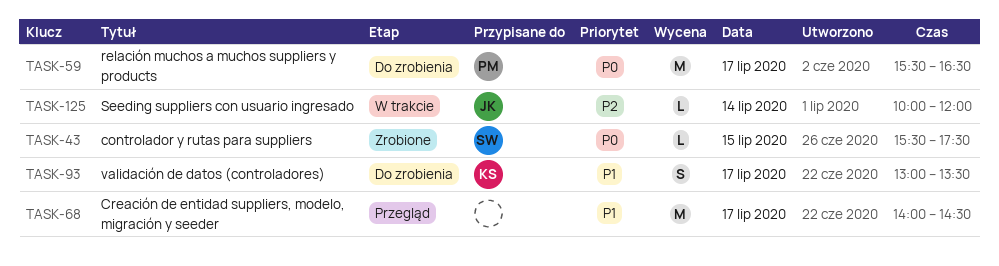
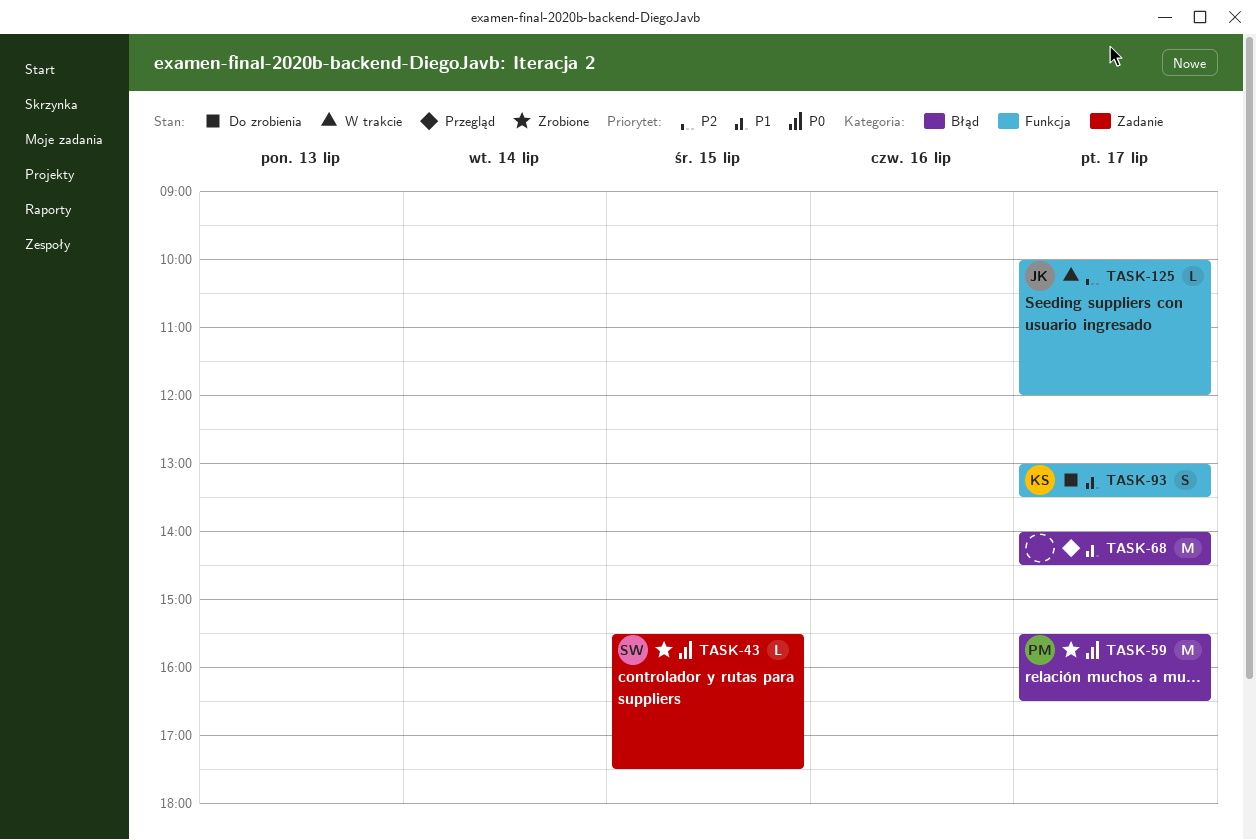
TASK-59, status: Do zrobienia -> Zrobione
TASK-125, day: Jul 14 -> Jul 17

